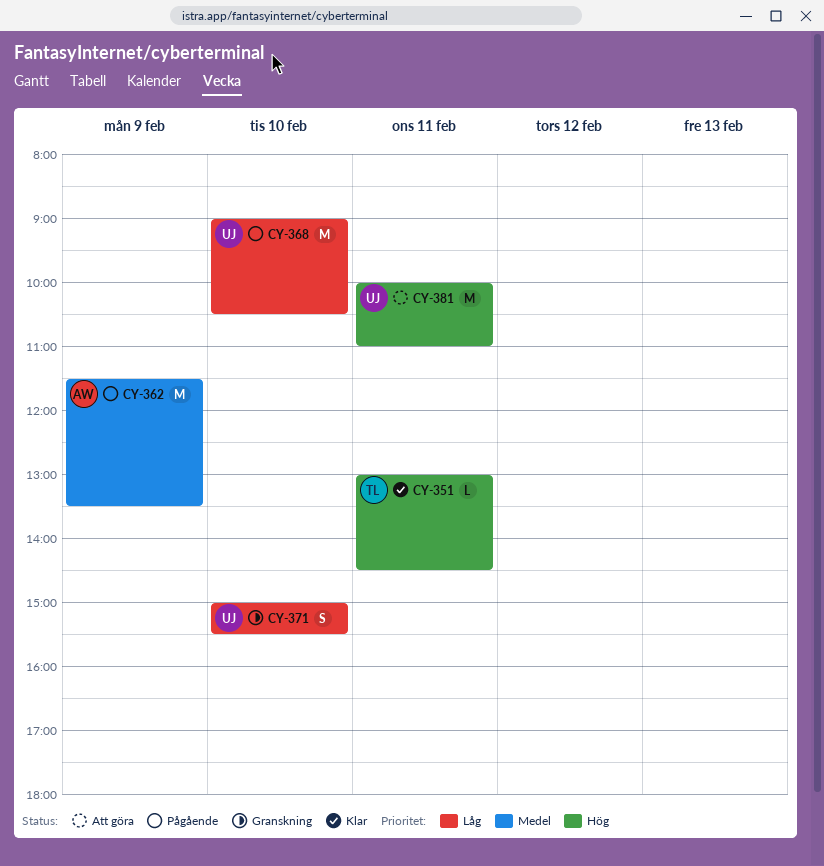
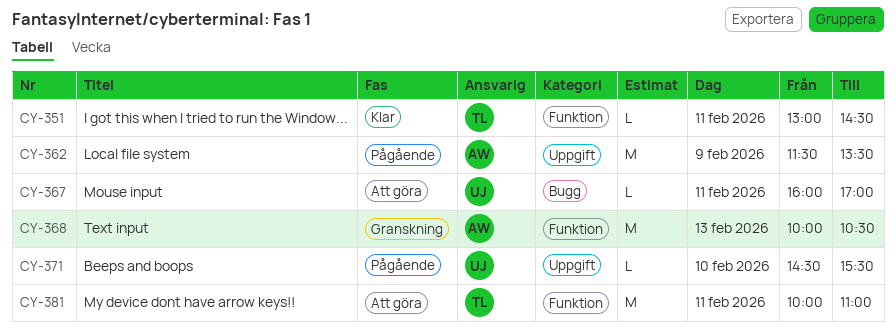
CY-367: none -> present
CY-368, status: Pågående -> Granskning
CY-368, owner: UJ -> AW
CY-368, day: Feb 10 -> Feb 13
CY-368, begins: 09:00 -> 10:00
CY-371, status: Granskning -> Pågående
CY-371, estimate: S -> L
CY-371, begins: 15:00 -> 14:30
CY-381, owner: UJ -> TL

